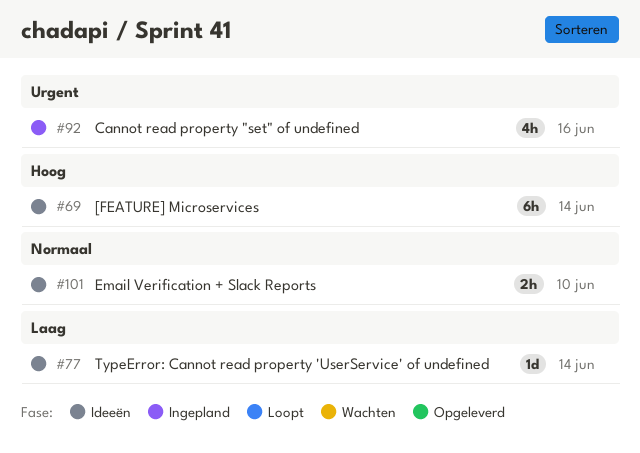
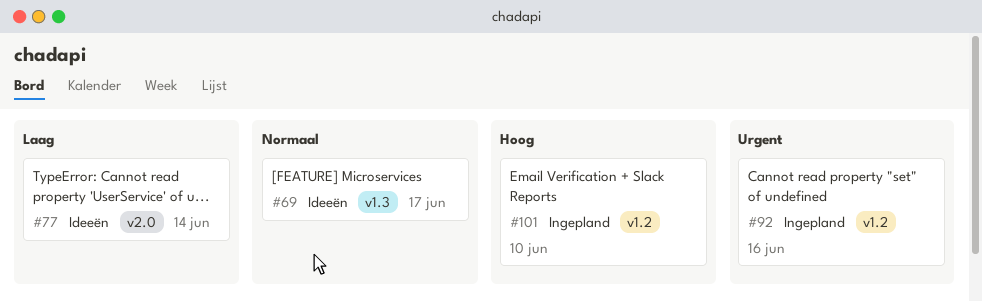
#69, priority: Hoog -> Normaal
#69, due: Jun 14 -> Jun 17
#101, status: Ideeën -> Ingepland
#101, priority: Normaal -> Hoog

